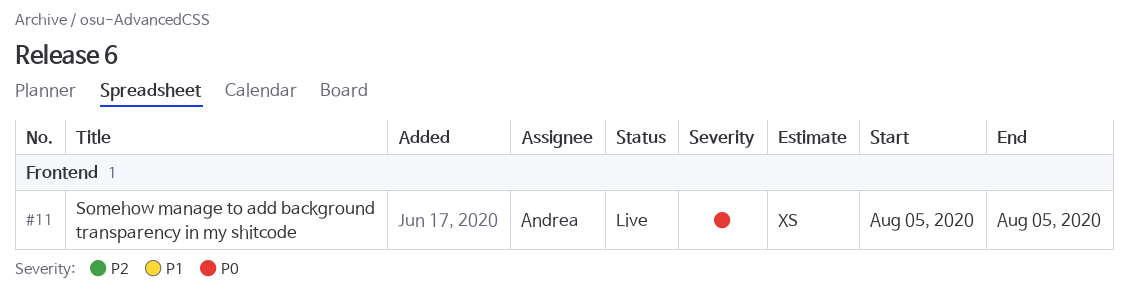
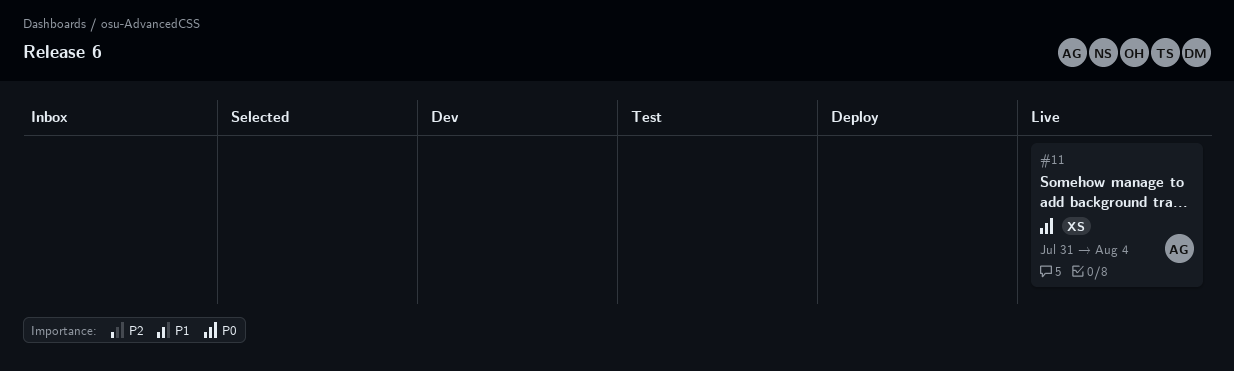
#11, start: Aug 5 -> Jul 31
#11, due: Aug 5 -> Aug 4

